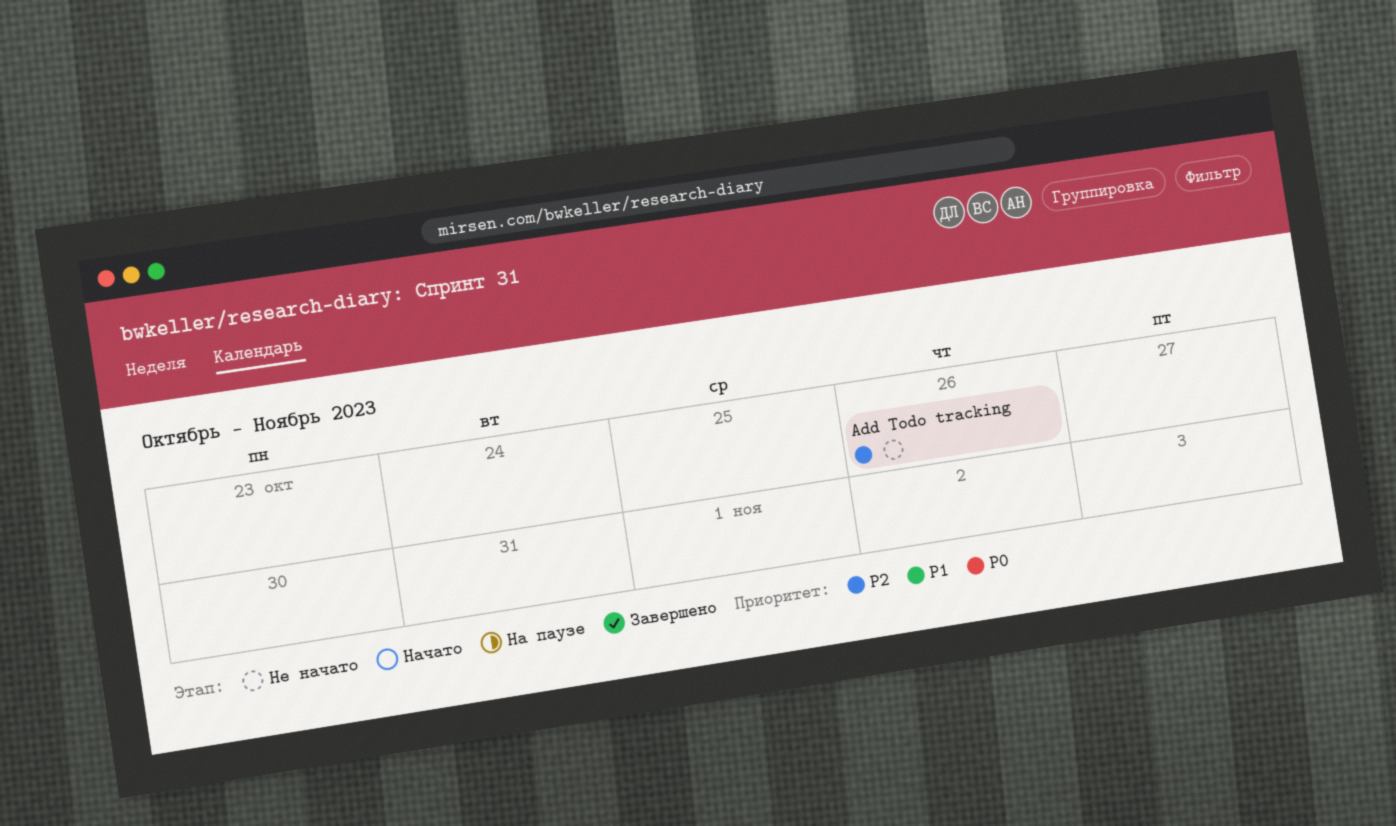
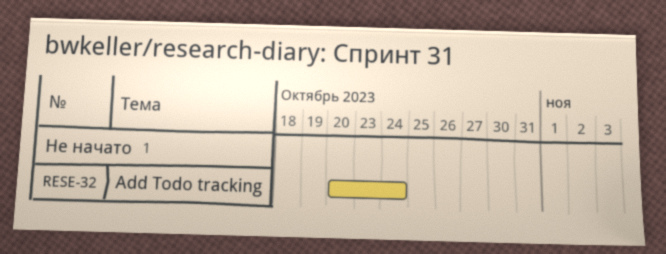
Add Todo tracking, due: Oct 26 -> Oct 24

